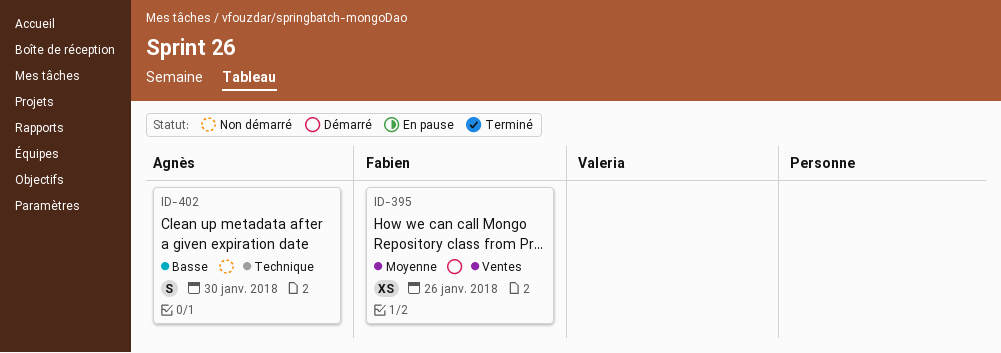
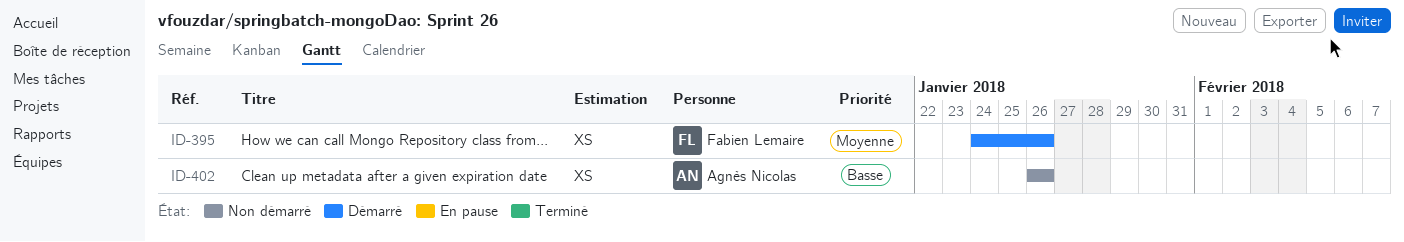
ID-402, estimate: S -> XS
ID-402, due: Jan 30 -> Jan 26

